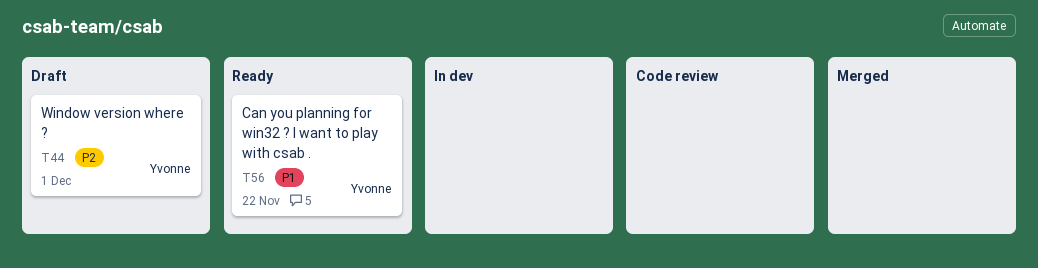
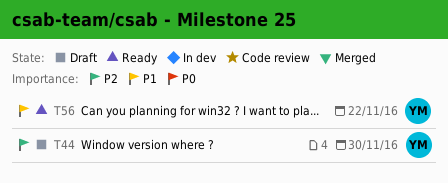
T44, due: Dec 1 -> Nov 30

